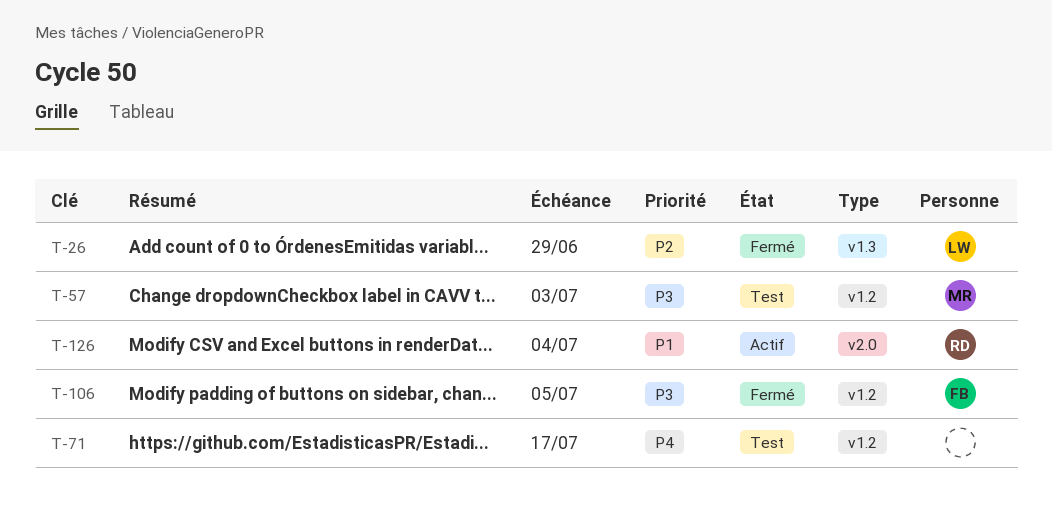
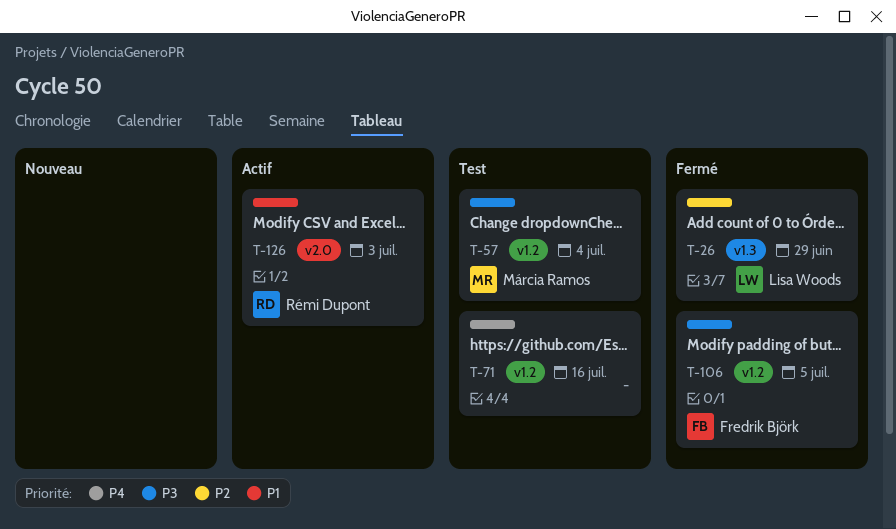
T-57, due: Jul 3 -> Jul 4
T-71, due: Jul 17 -> Jul 16
T-126, due: Jul 4 -> Jul 3

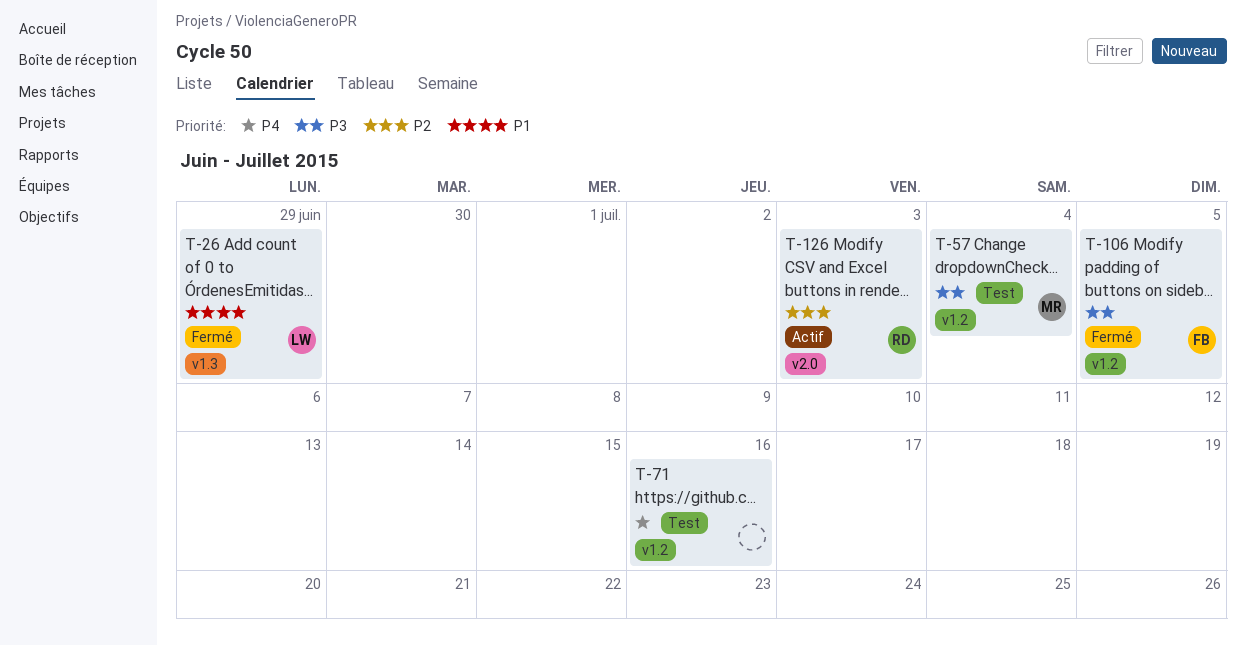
T-26, priority: P2 -> P1
T-126, priority: P1 -> P2

